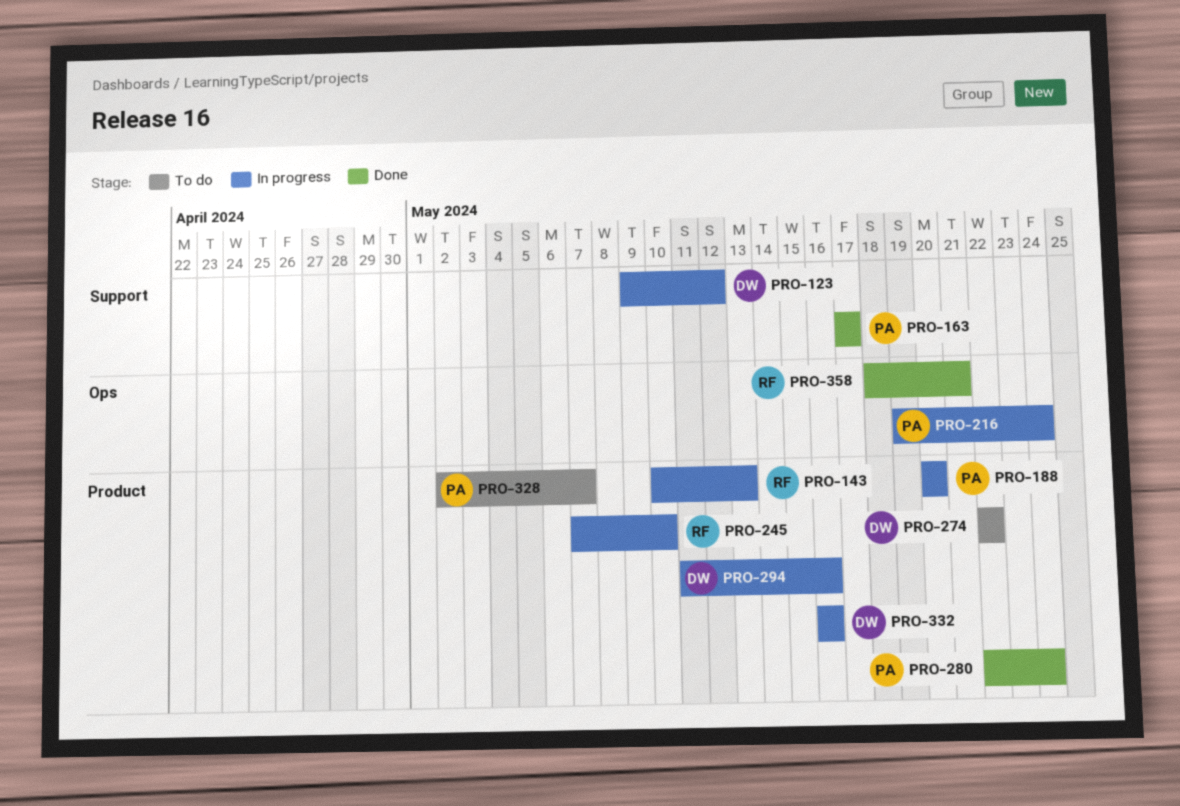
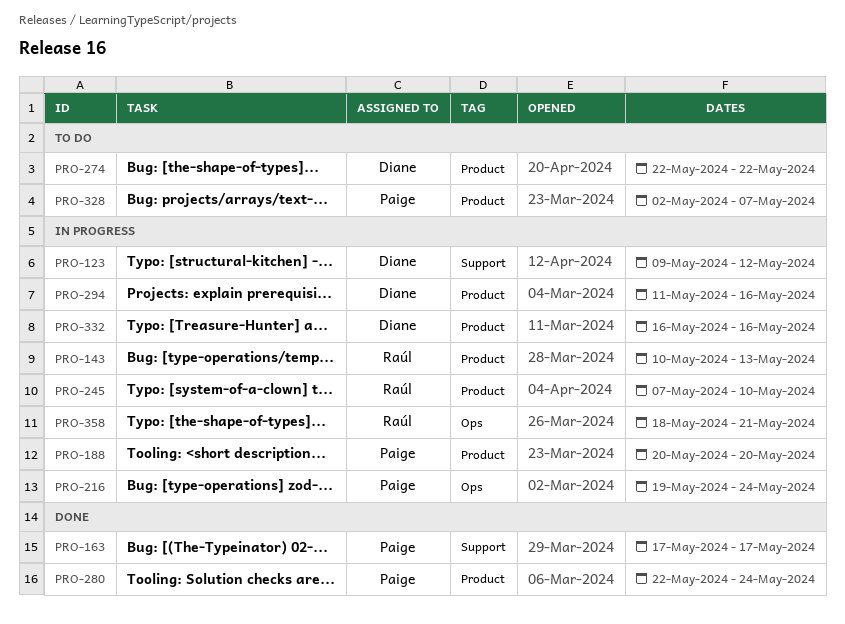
PRO-358, status: Done -> In progress

